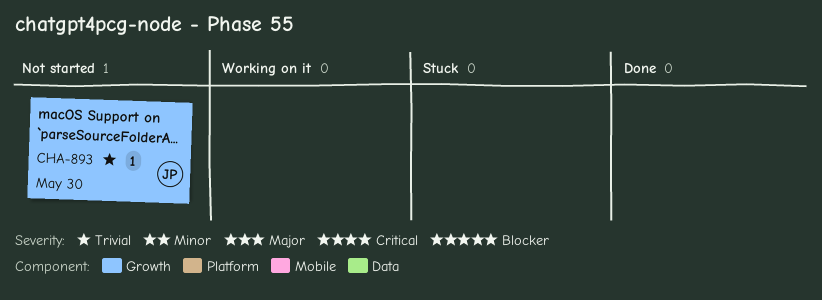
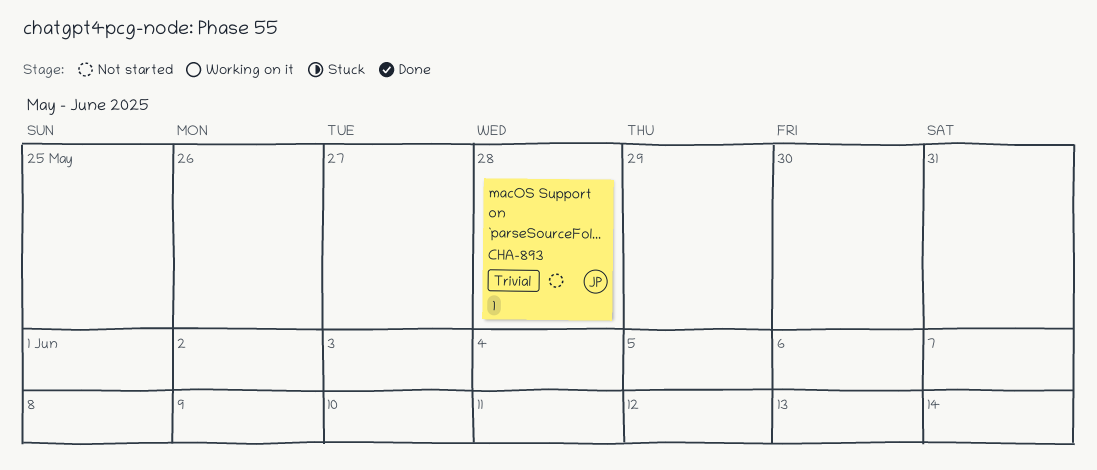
CHA-893, due: May 30 -> May 28

